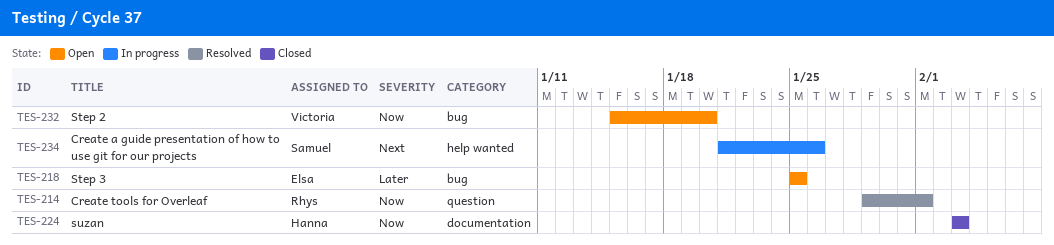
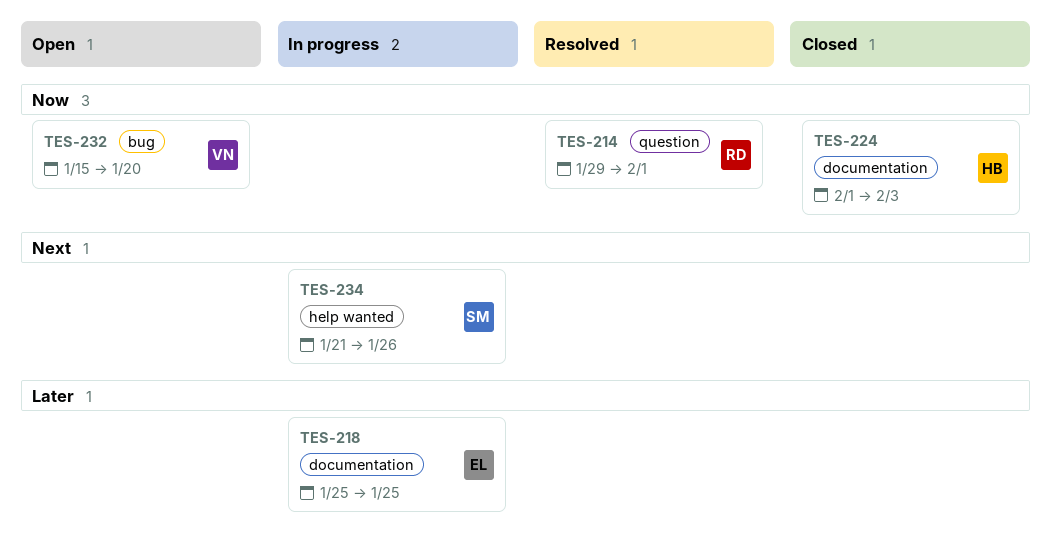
TES-218, status: Open -> In progress
TES-218, label: bug -> documentation
TES-224, start: Feb 3 -> Feb 1

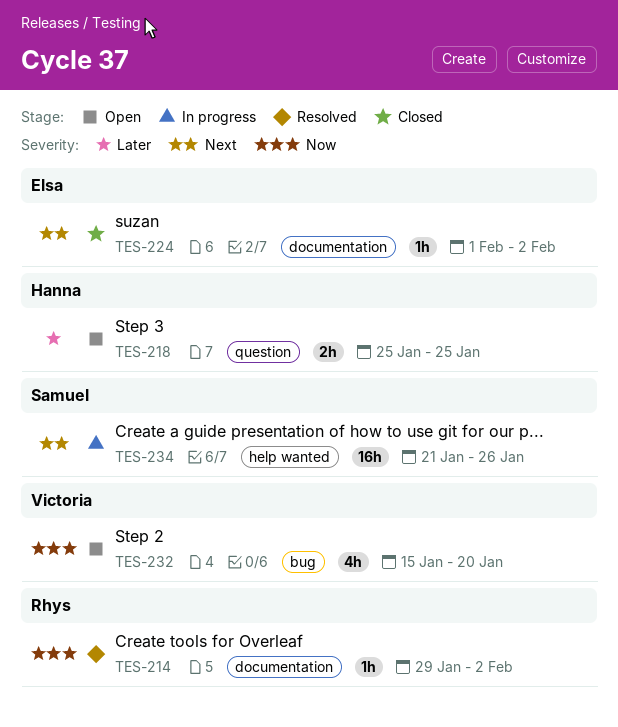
TES-214, label: question -> documentation
TES-214, due: Feb 1 -> Feb 2
TES-218, status: In progress -> Open
TES-218, owner: Elsa -> Hanna
TES-218, label: documentation -> question
TES-224, owner: Hanna -> Elsa
TES-224, priority: Now -> Next
TES-224, due: Feb 3 -> Feb 2

